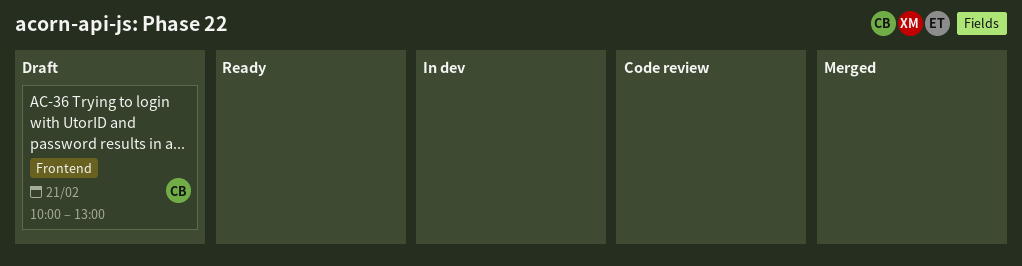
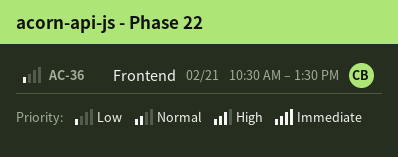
AC-36, begins: 10:00 -> 10:30
AC-36, ends: 13:00 -> 13:30

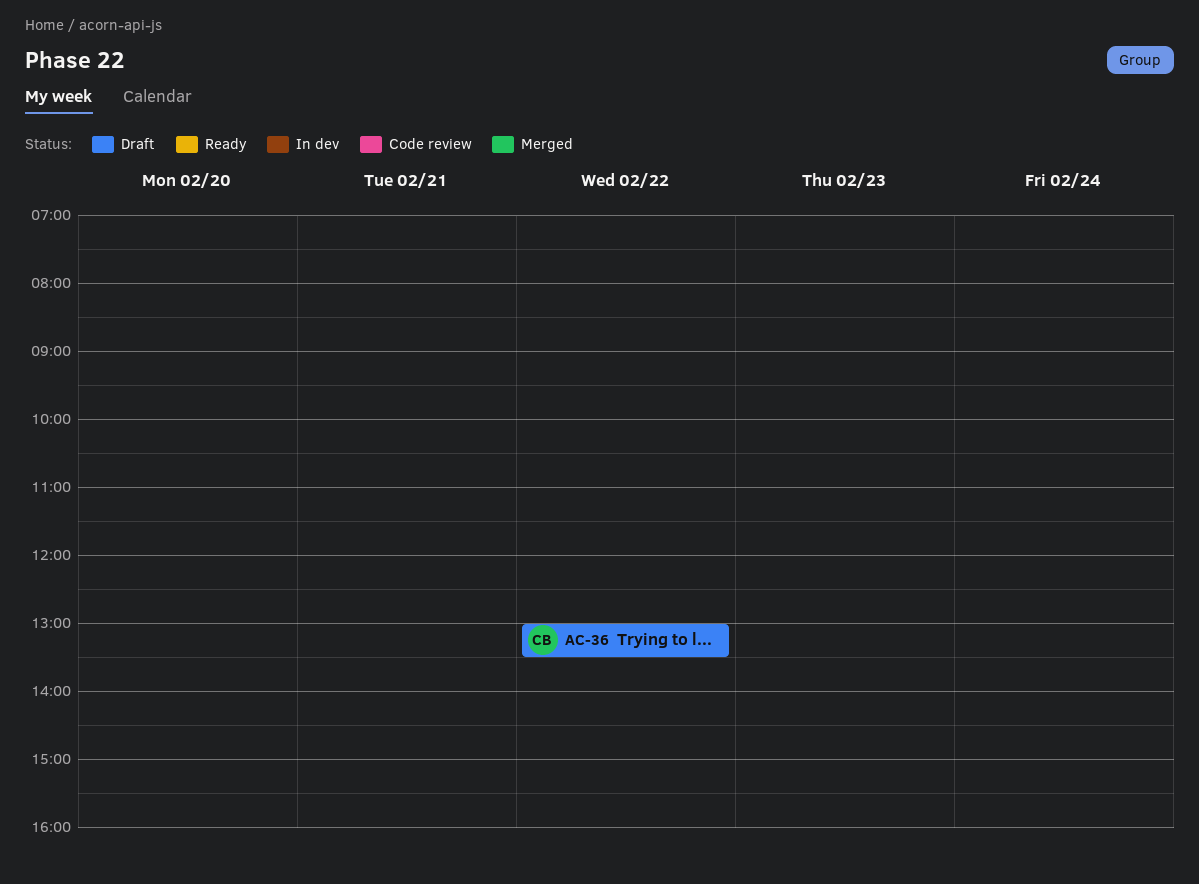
AC-36, day: Feb 21 -> Feb 22
AC-36, begins: 10:30 -> 13:00

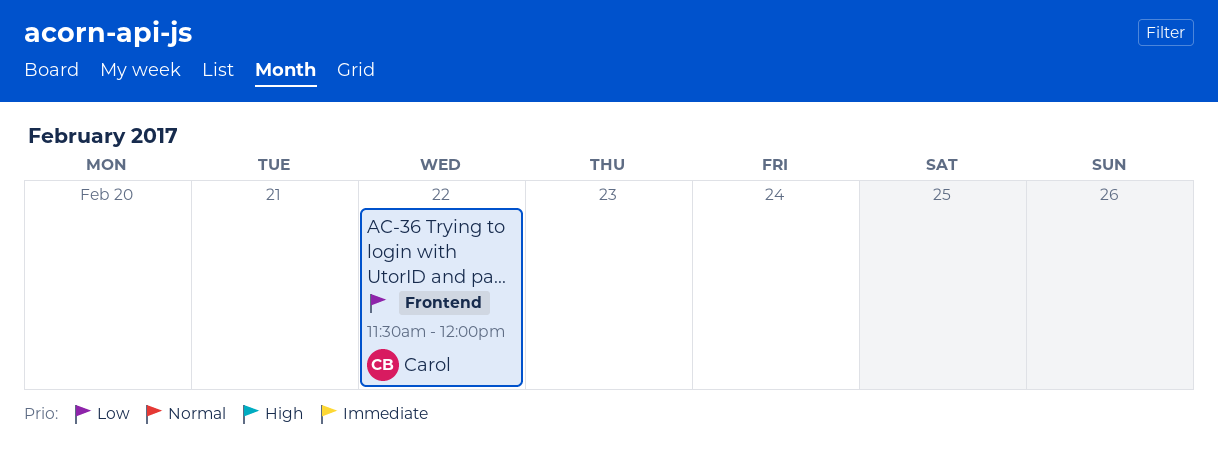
AC-36, begins: 13:00 -> 11:30
AC-36, ends: 13:30 -> 12:00

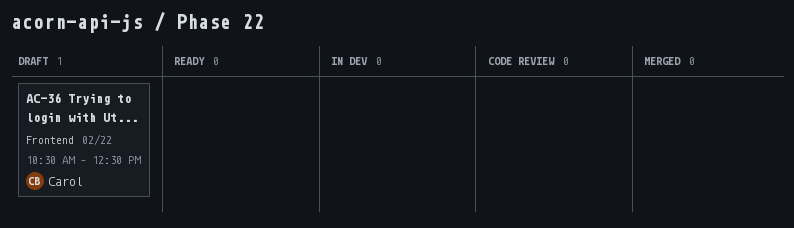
AC-36, begins: 11:30 -> 10:30
AC-36, ends: 12:00 -> 12:30

